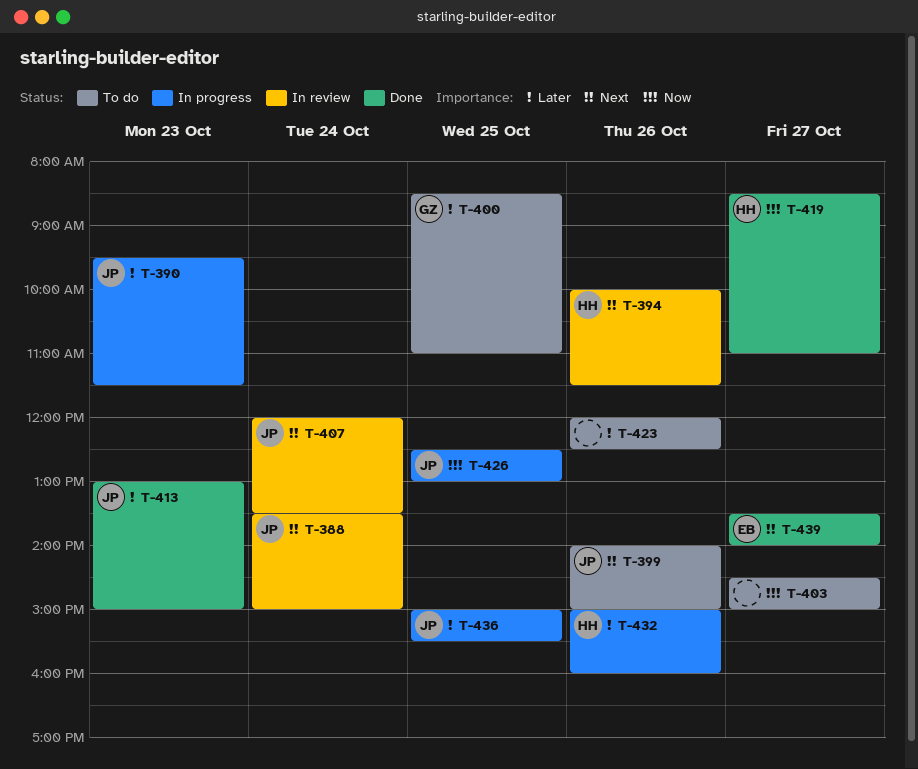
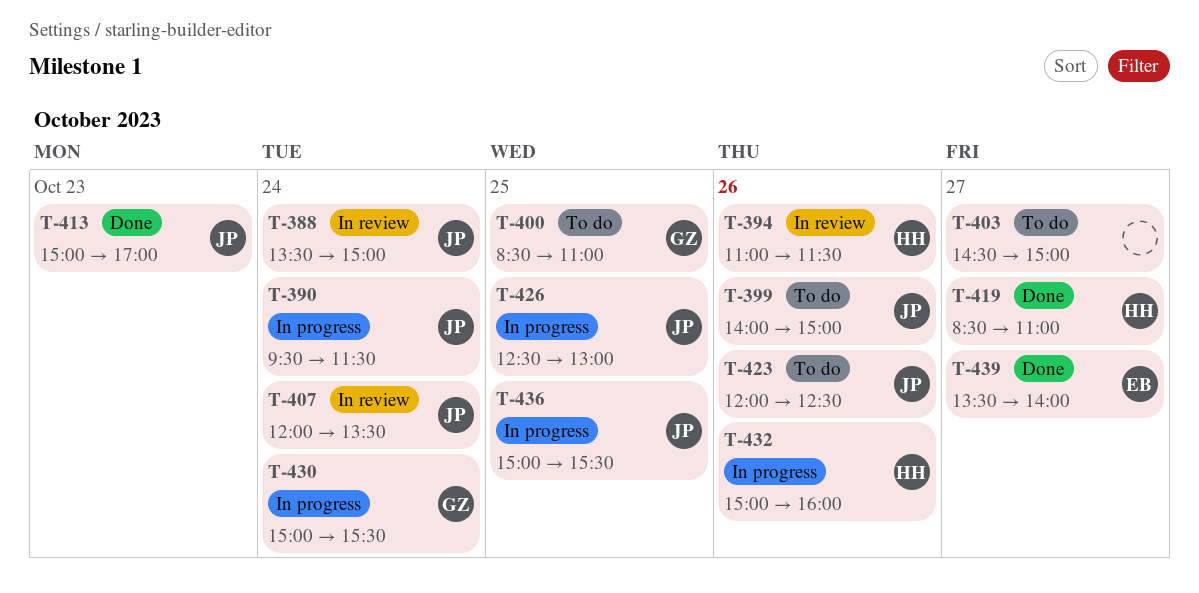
T-390, day: Oct 23 -> Oct 24
T-394, begins: 10:00 -> 11:00
T-413, begins: 13:00 -> 15:00
T-413, ends: 15:00 -> 17:00
T-423, owner: none -> JP
T-430: none -> present

